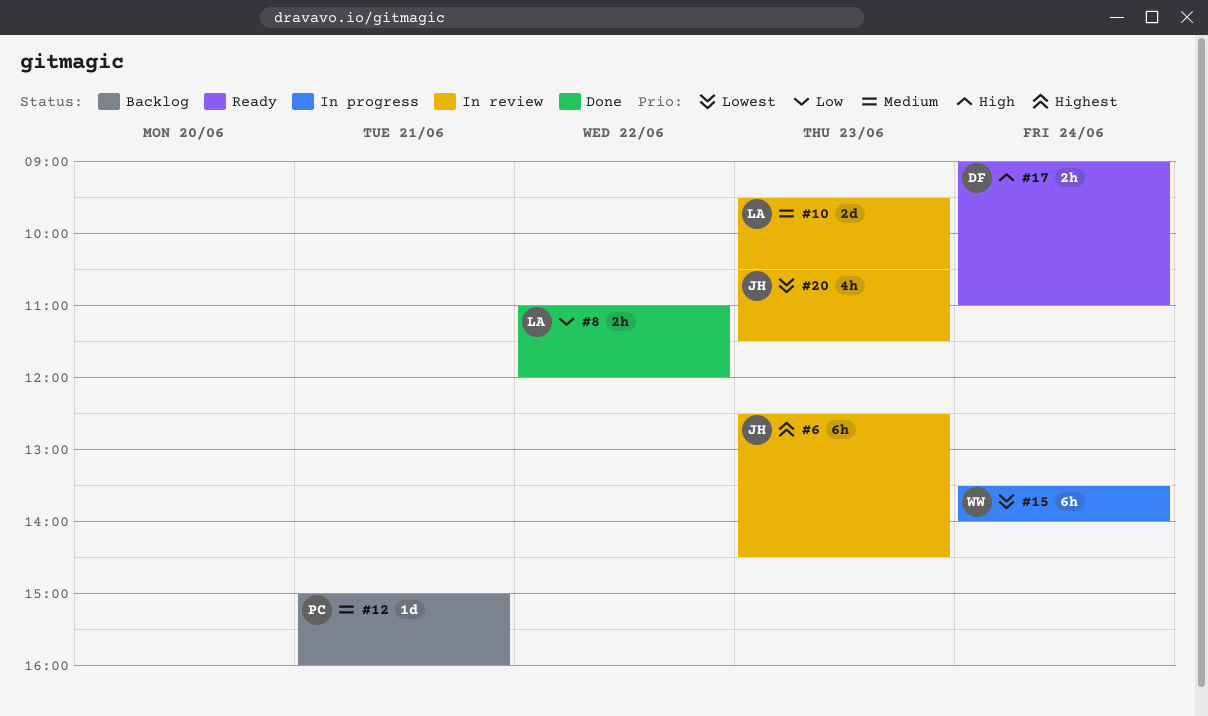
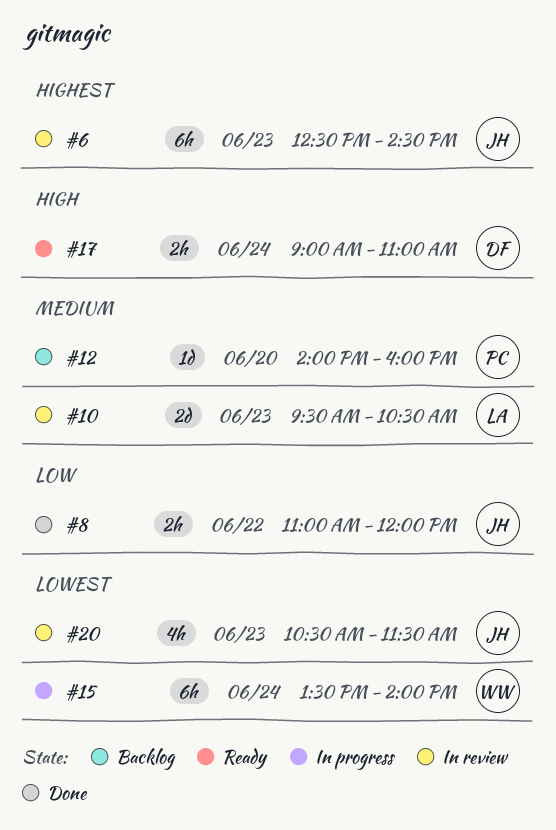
#8, owner: LA -> JH
#12, day: Jun 21 -> Jun 20
#12, begins: 15:00 -> 14:00

